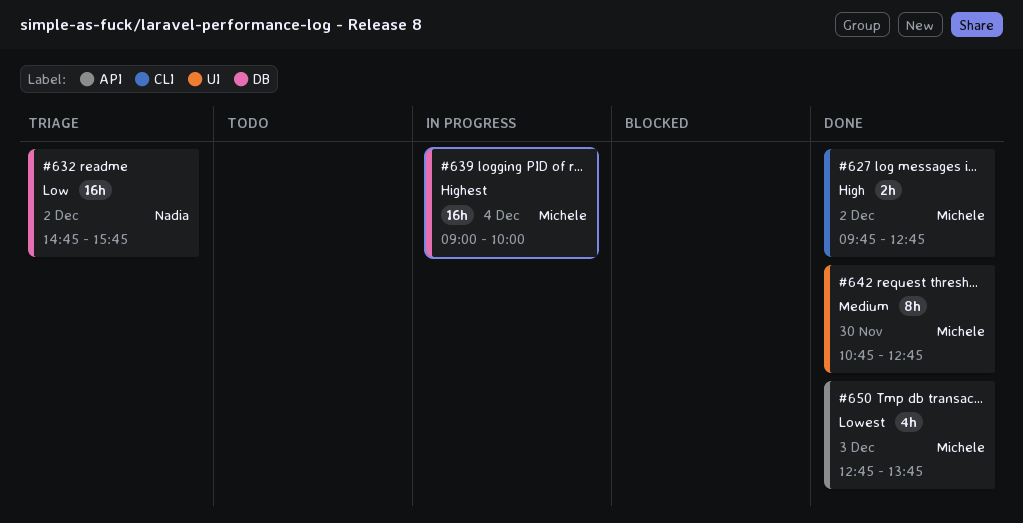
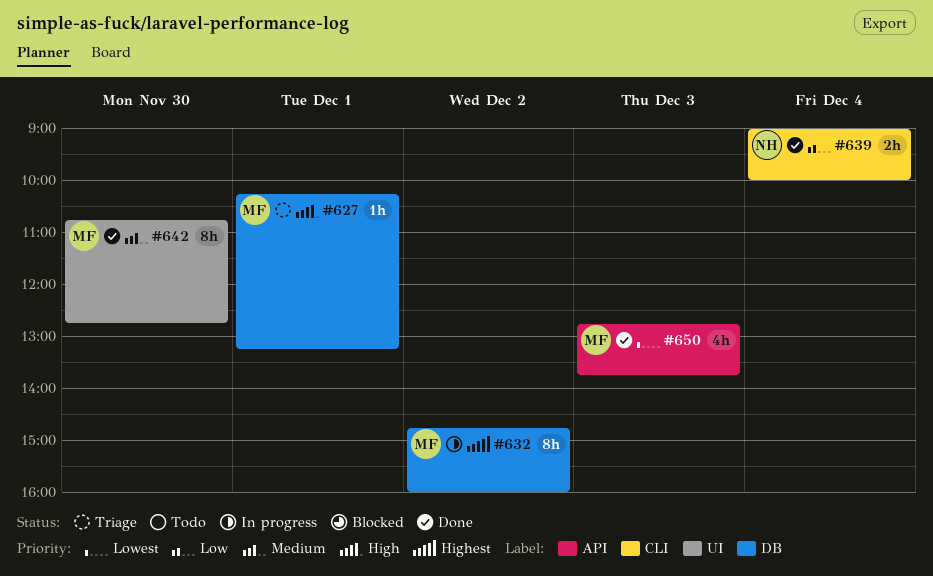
#627, status: Done -> Triage
#627, label: CLI -> DB
#627, estimate: 2h -> 1h
#627, day: Dec 2 -> Dec 1
#627, begins: 09:45 -> 10:15
#627, ends: 12:45 -> 13:15
#632, status: Triage -> In progress
#632, owner: Nadia -> Michele
#632, priority: Low -> Highest
#632, estimate: 16h -> 8h
#632, ends: 15:45 -> 16:00
#639, status: In progress -> Done
#639, owner: Michele -> Nadia
#639, priority: Highest -> Low
#639, label: DB -> CLI
#639, estimate: 16h -> 2h

